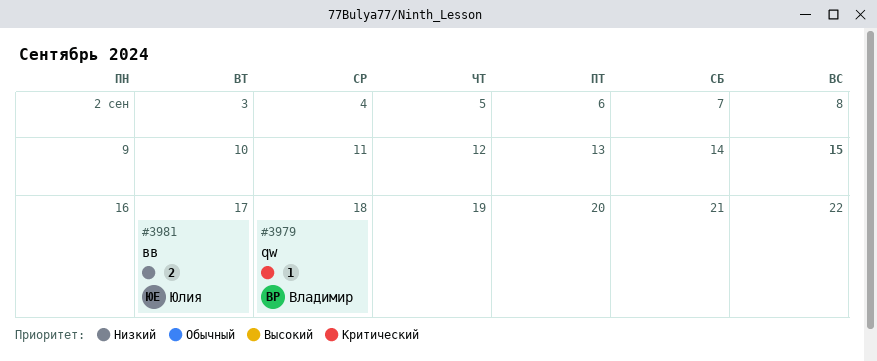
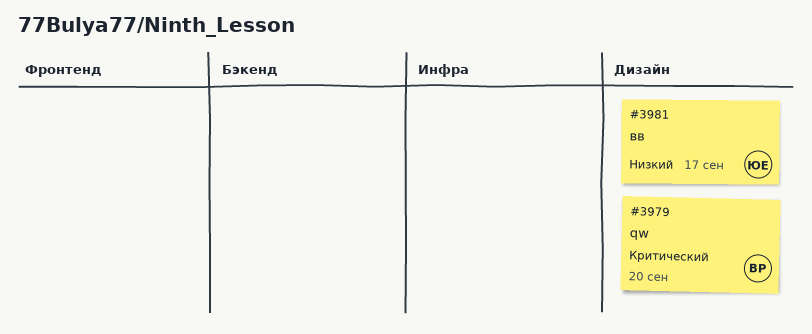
#3979, due: Sep 18 -> Sep 20

